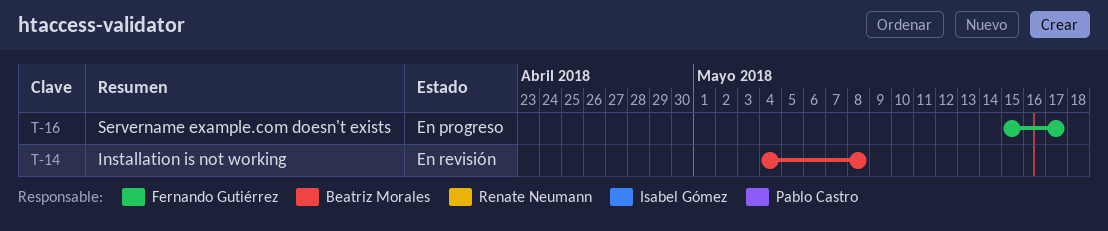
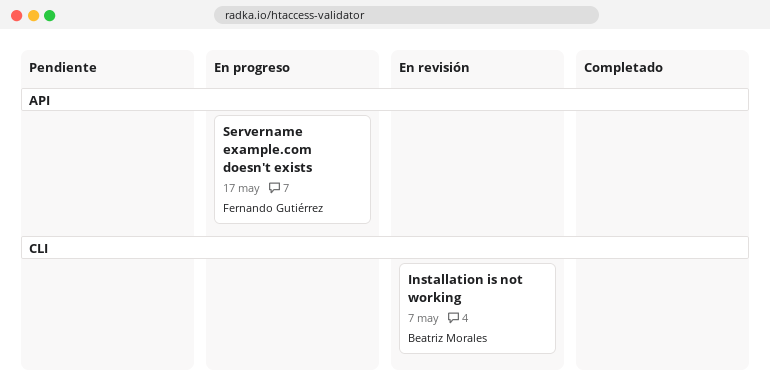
Installation is not working, due: May 8 -> May 7

